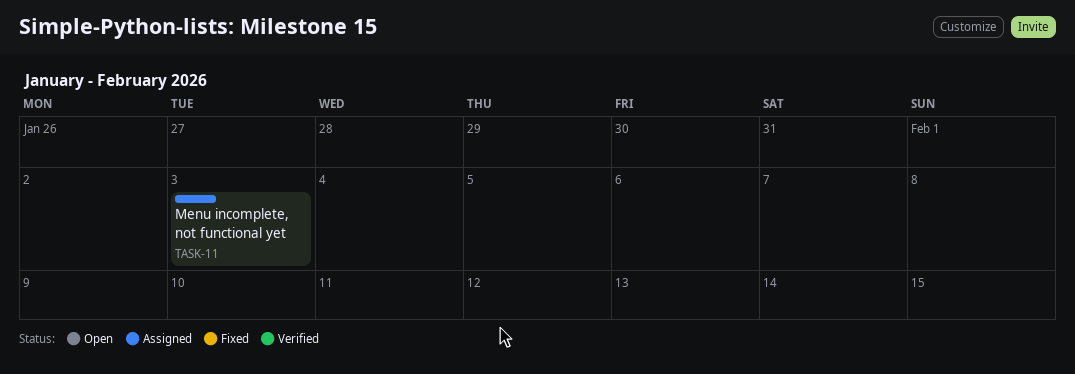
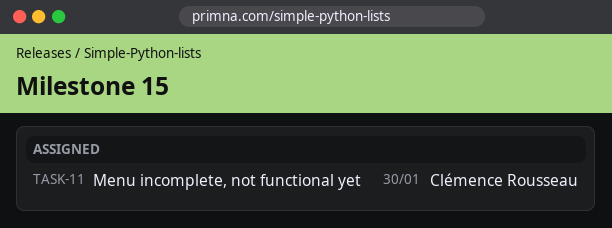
TASK-11, due: Feb 3 -> Jan 30

